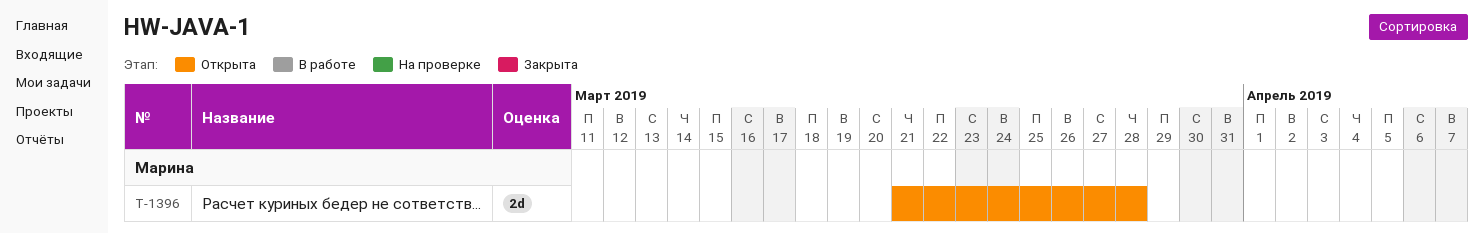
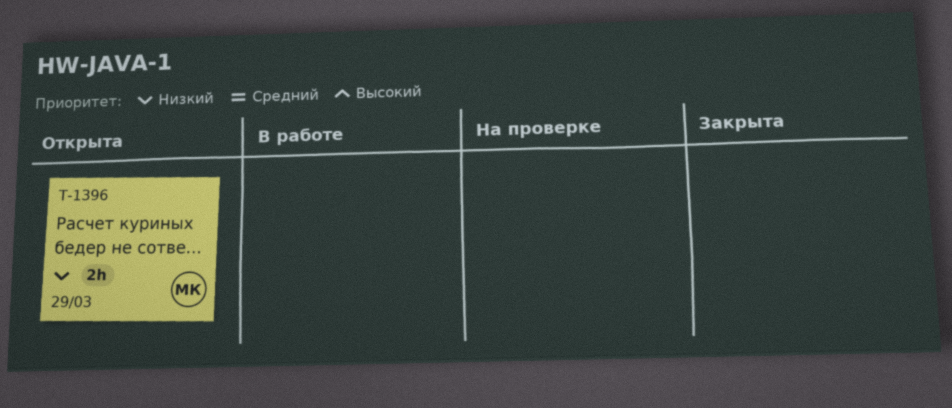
T-1396, estimate: 2d -> 2h
T-1396, due: Mar 28 -> Mar 29

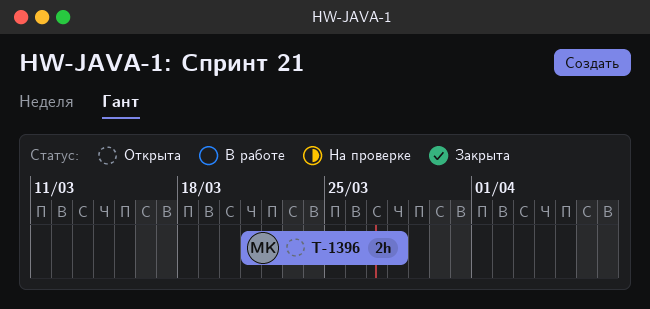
T-1396, due: Mar 29 -> Mar 28

